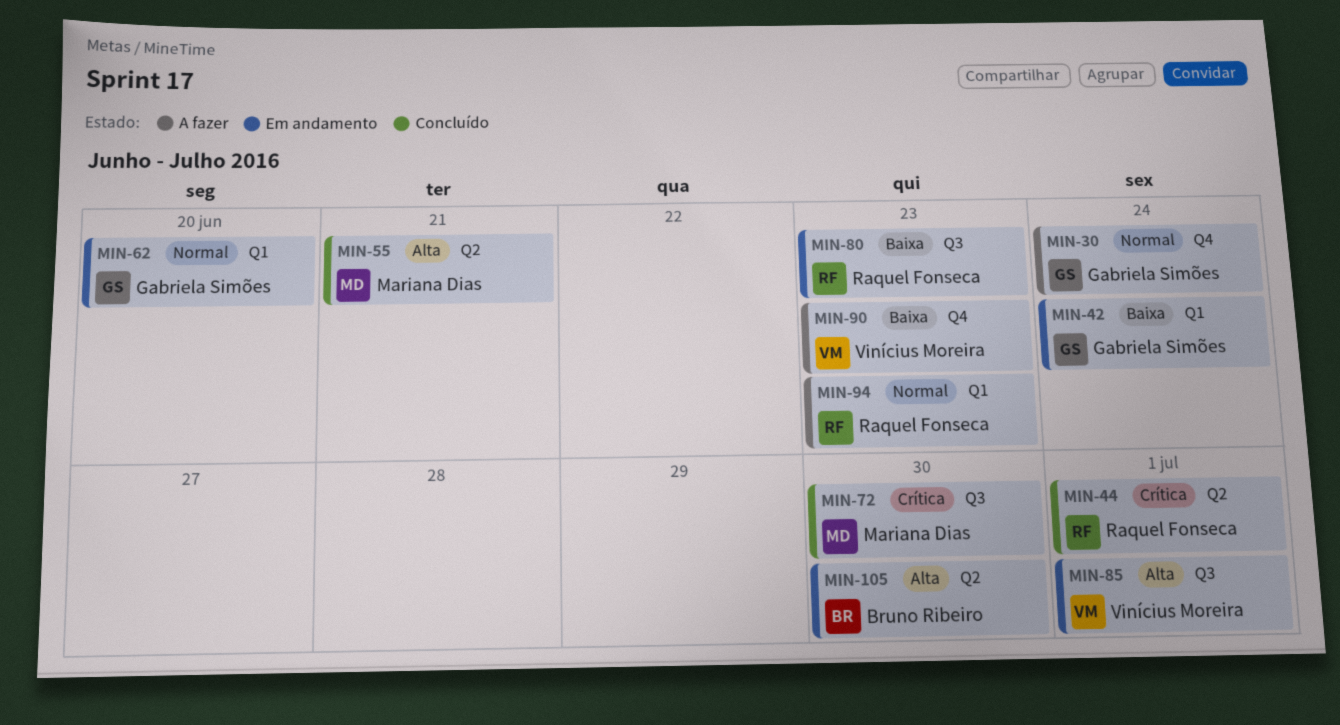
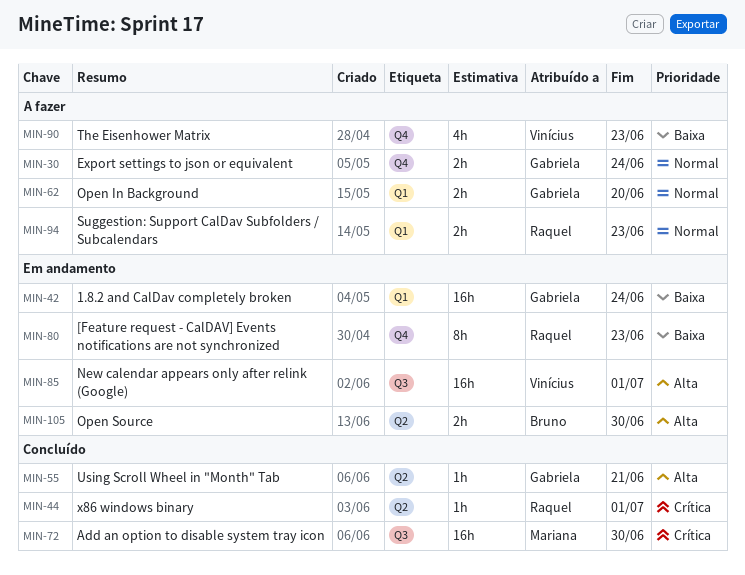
MIN-55, owner: Mariana Dias -> Gabriela Simões
MIN-62, status: Em andamento -> A fazer
MIN-80, label: Q3 -> Q4

